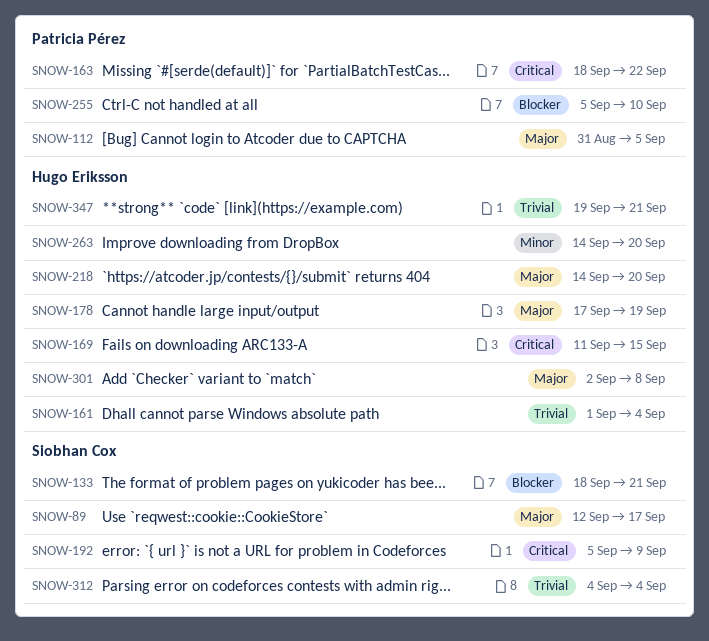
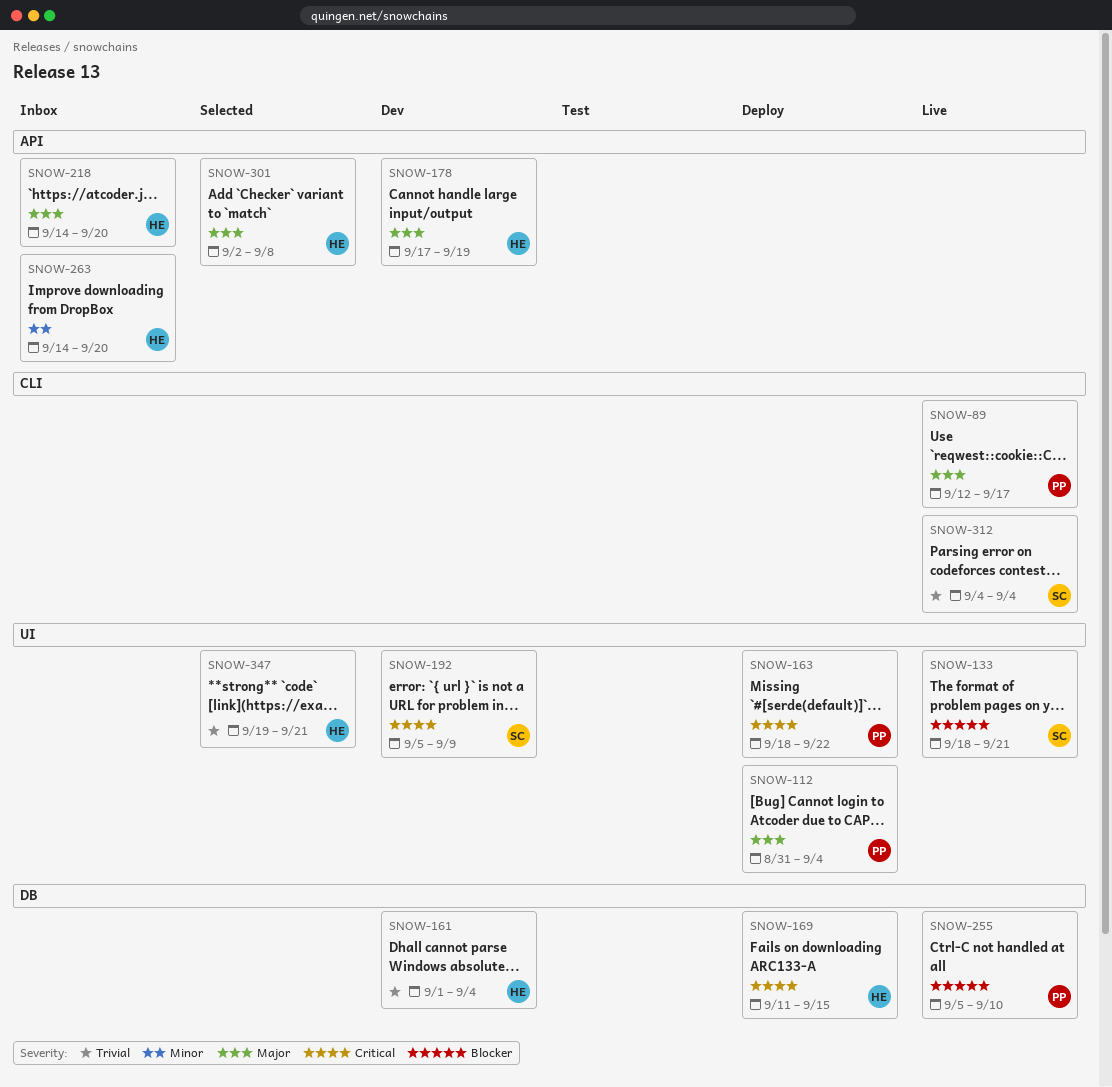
SNOW-89, owner: Siobhan Cox -> Patricia Pérez
SNOW-112, due: Sep 5 -> Sep 4

